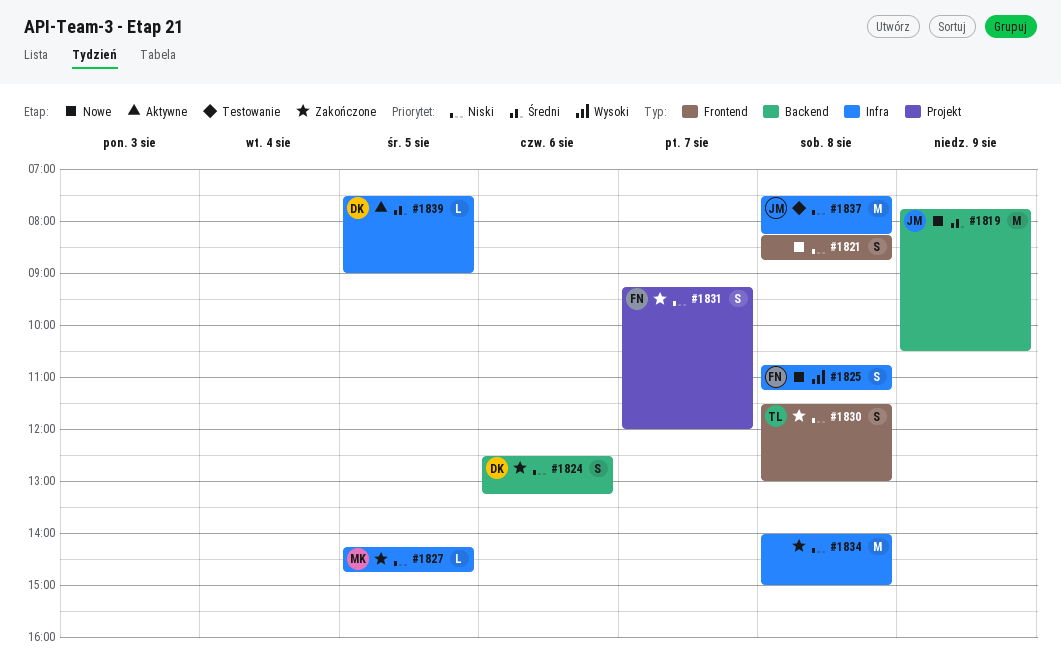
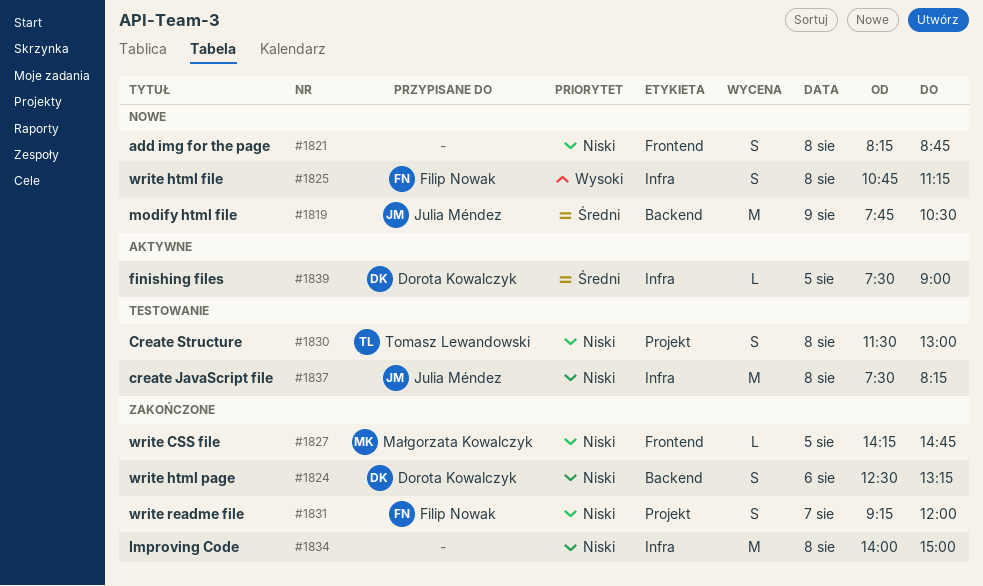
#1827, label: Infra -> Frontend
#1830, status: Zakończone -> Testowanie
#1830, label: Frontend -> Projekt

